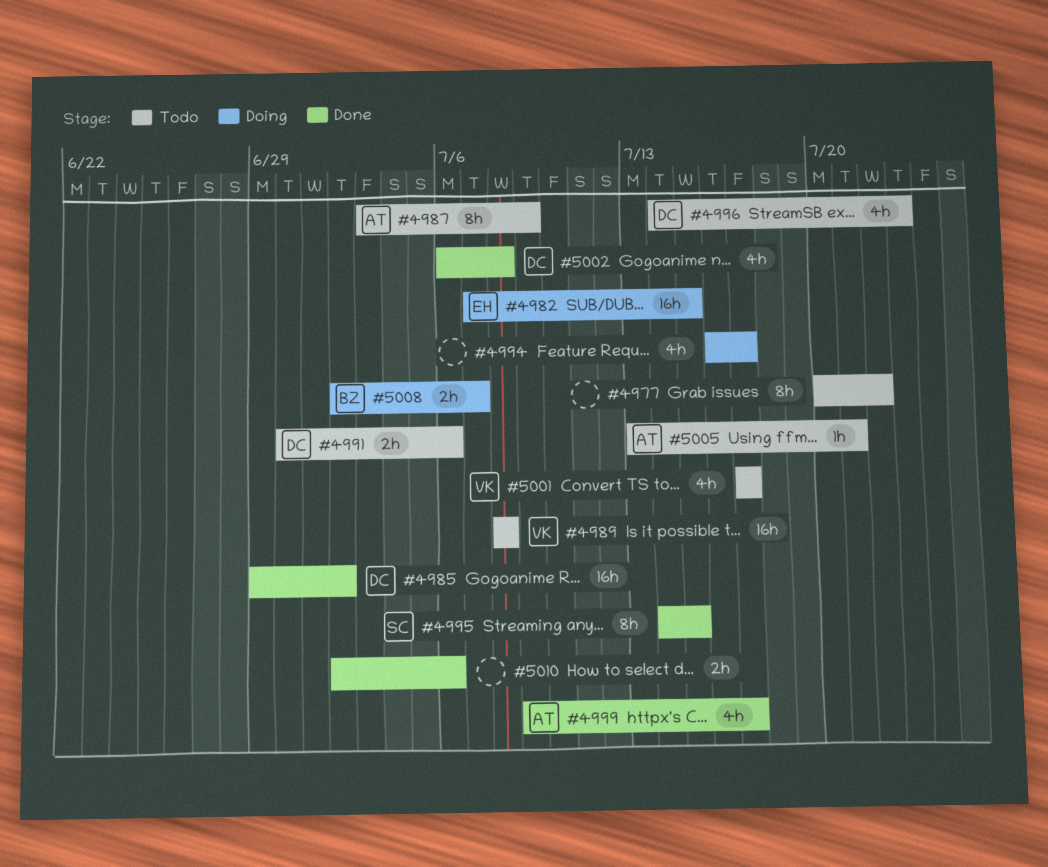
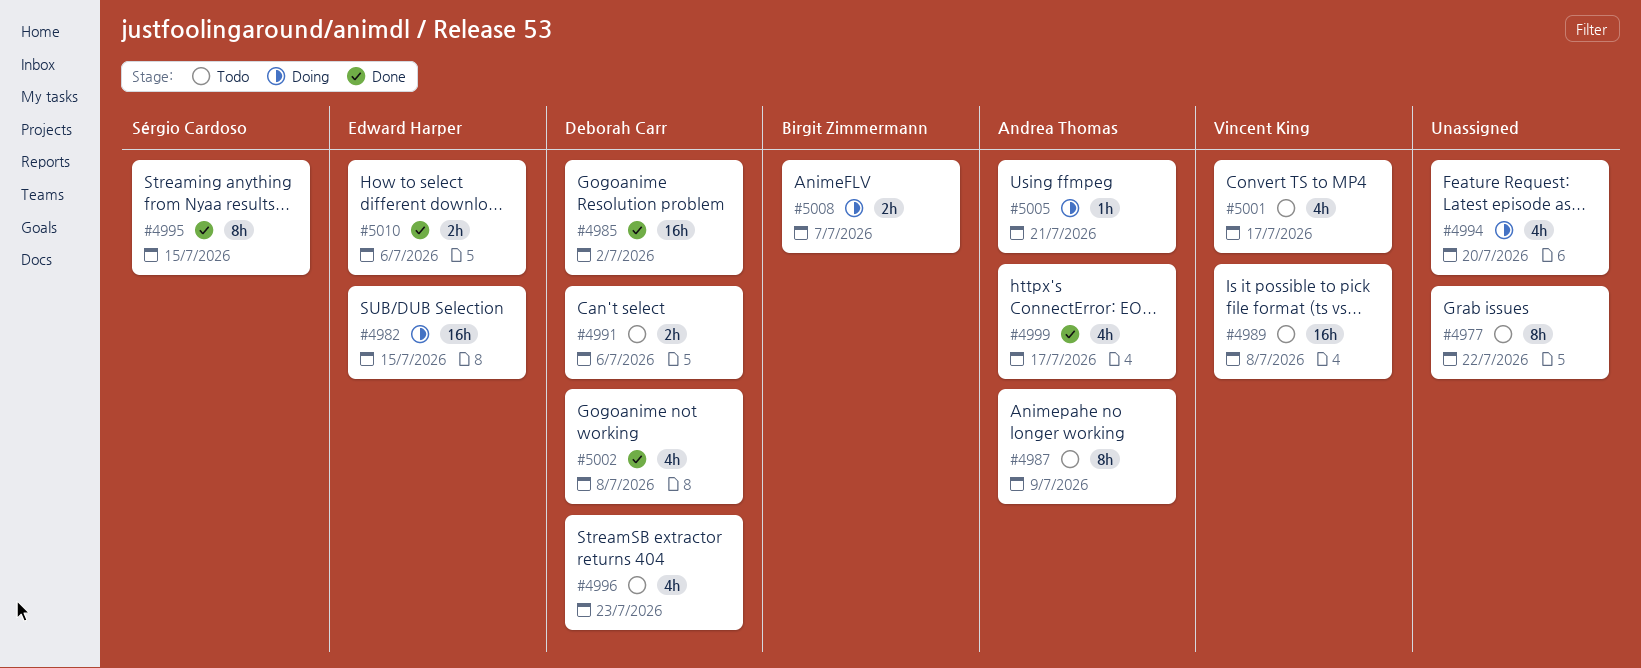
#4994, due: Jul 17 -> Jul 20
#5005, status: Todo -> Doing
#5010, owner: none -> Edward Harper

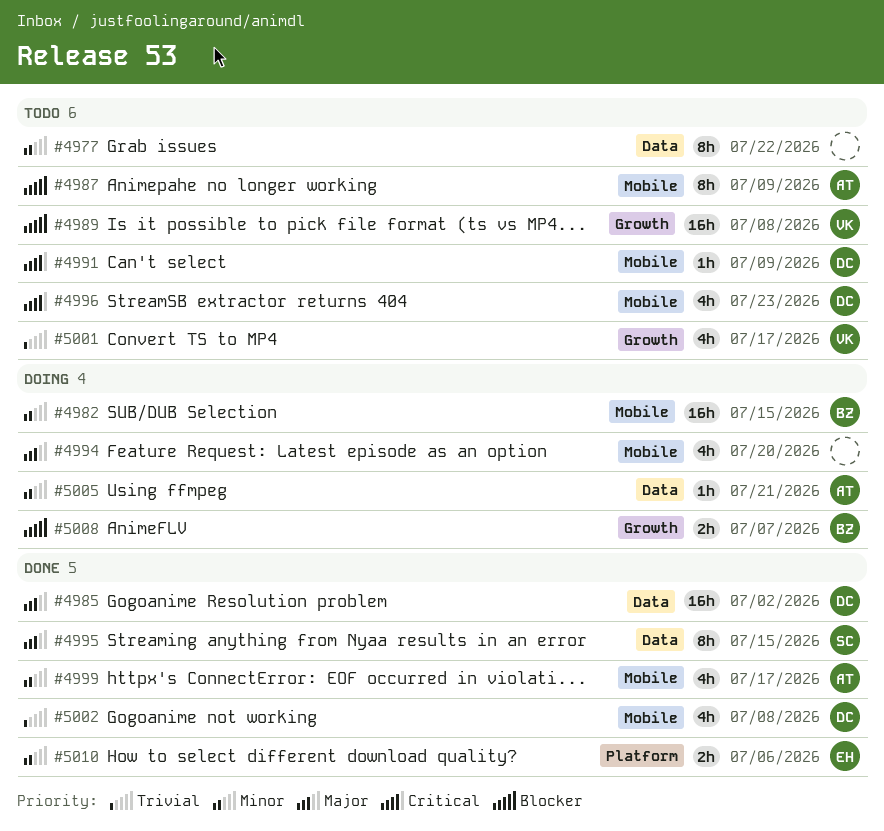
#4982, owner: Edward Harper -> Birgit Zimmermann
#4991, estimate: 2h -> 1h
#4991, due: Jul 6 -> Jul 9

